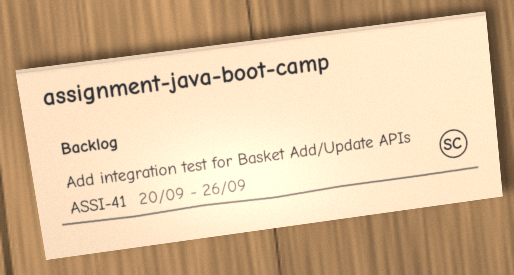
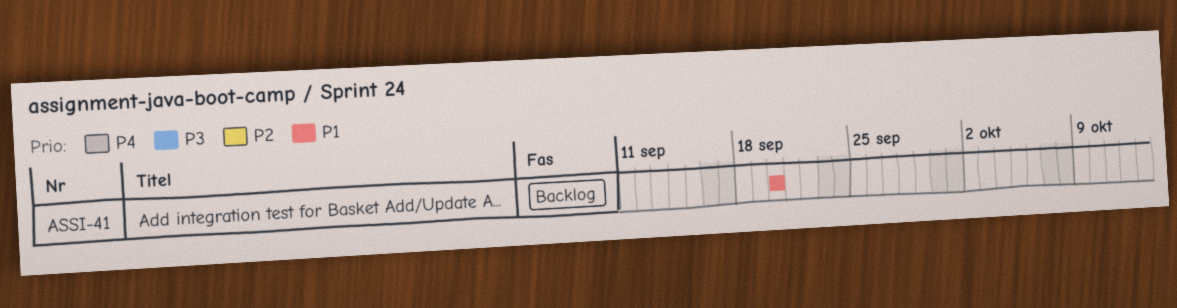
ASSI-41, due: Sep 26 -> Sep 20

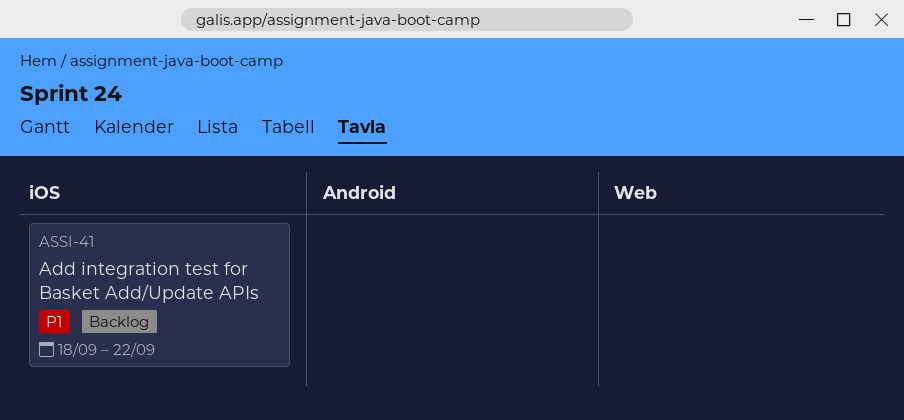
ASSI-41, start: Sep 20 -> Sep 18
ASSI-41, due: Sep 20 -> Sep 22

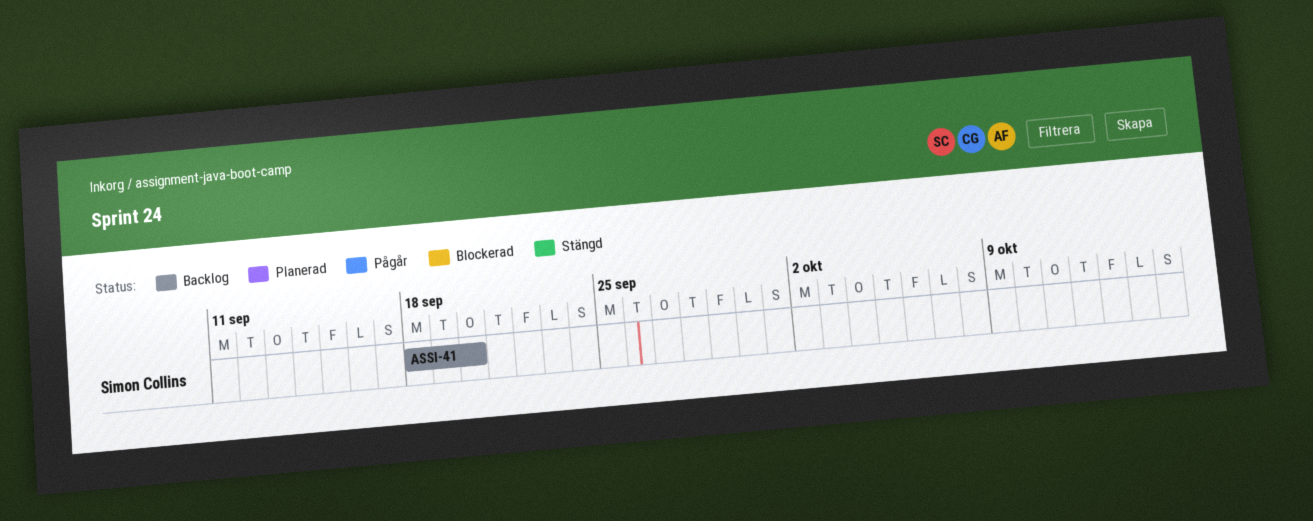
ASSI-41, due: Sep 22 -> Sep 20

